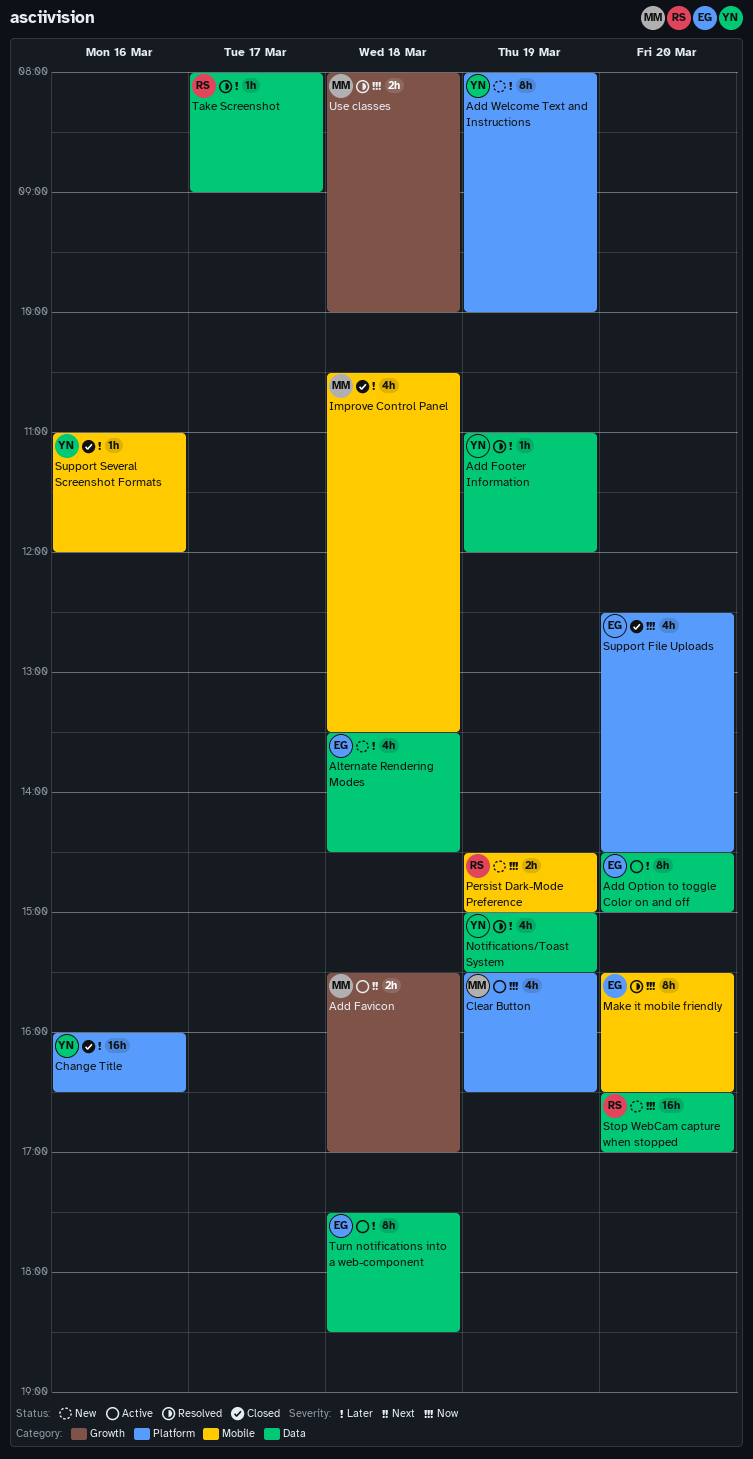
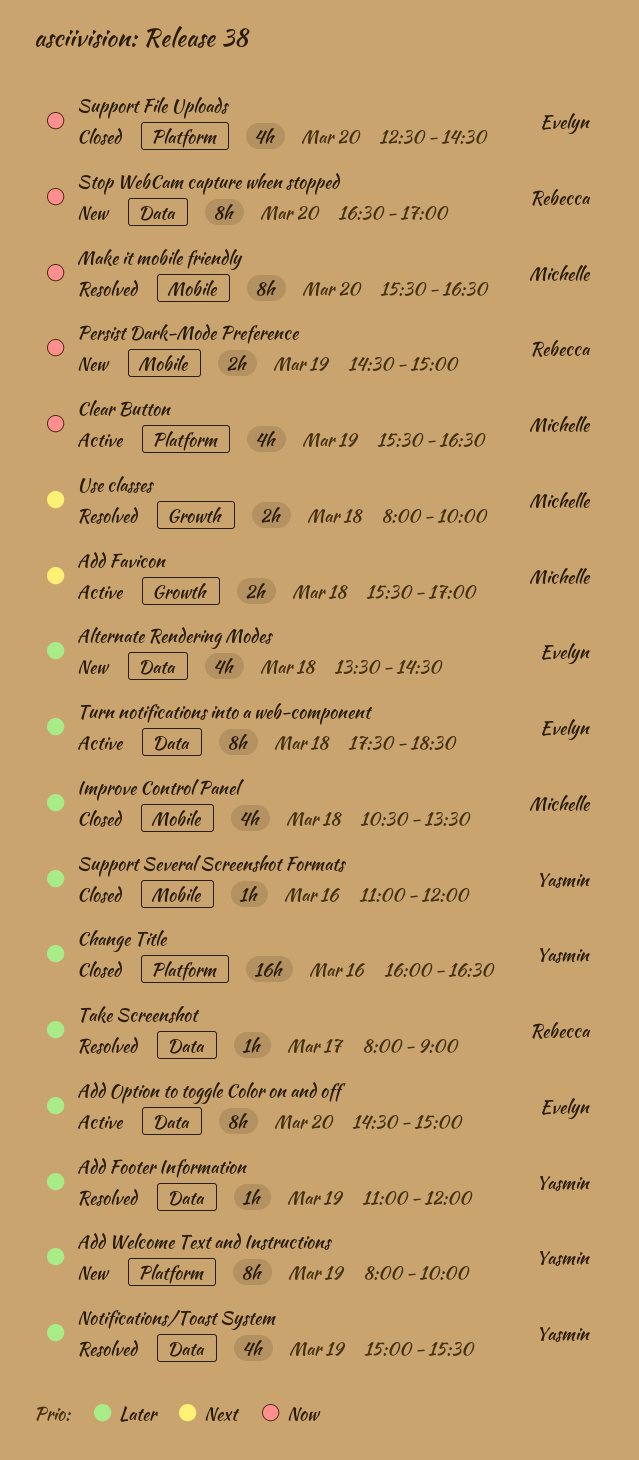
Make it mobile friendly, owner: Evelyn -> Michelle
Stop WebCam capture when stopped, estimate: 16h -> 8h
Use classes, priority: Now -> Next

